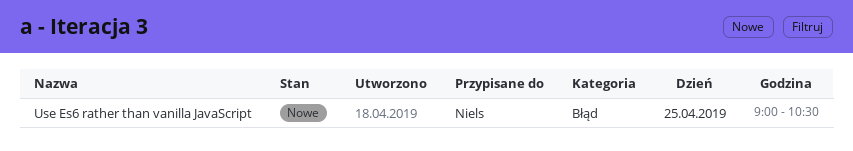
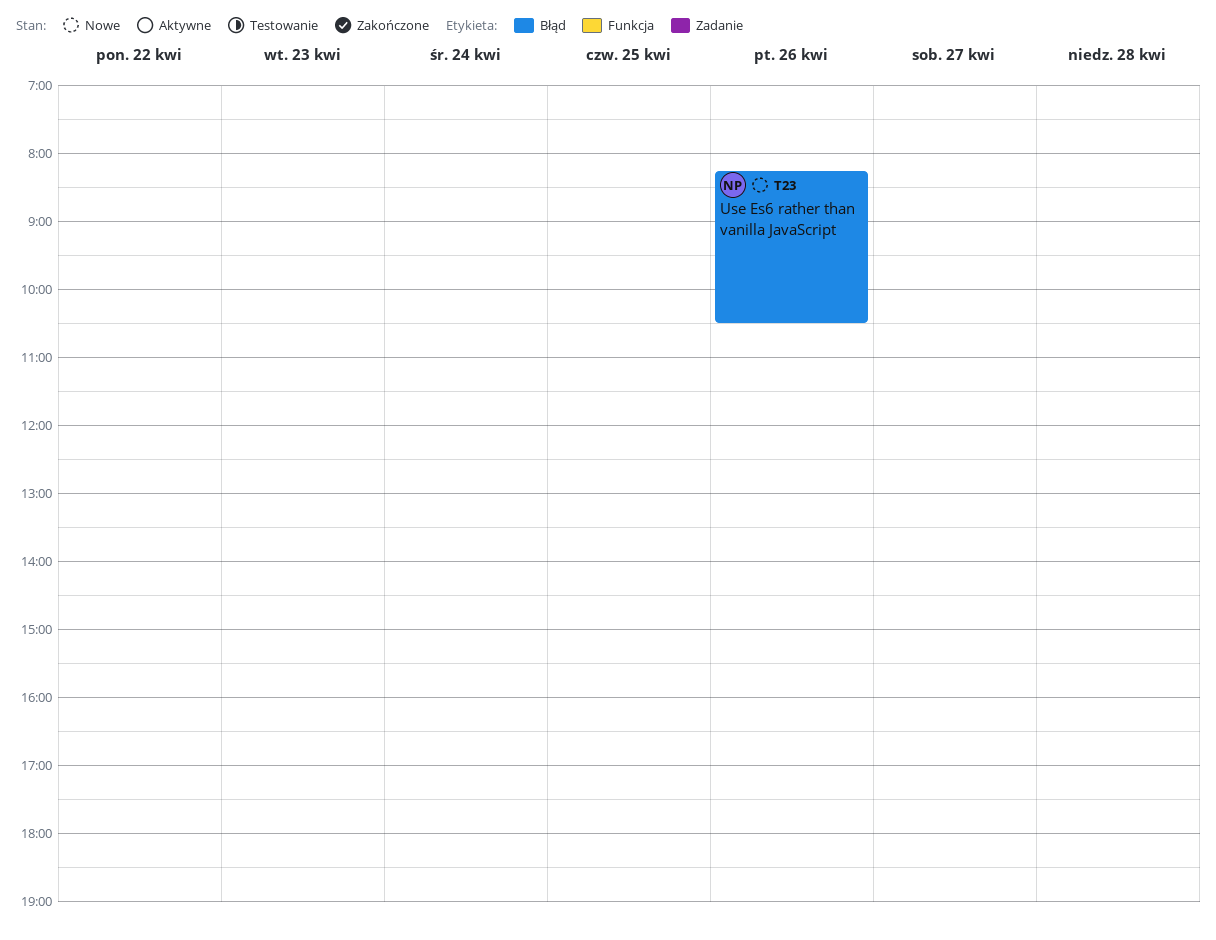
Use Es6 rather than vanilla JavaScript, day: Apr 25 -> Apr 26
Use Es6 rather than vanilla JavaScript, begins: 09:00 -> 08:15

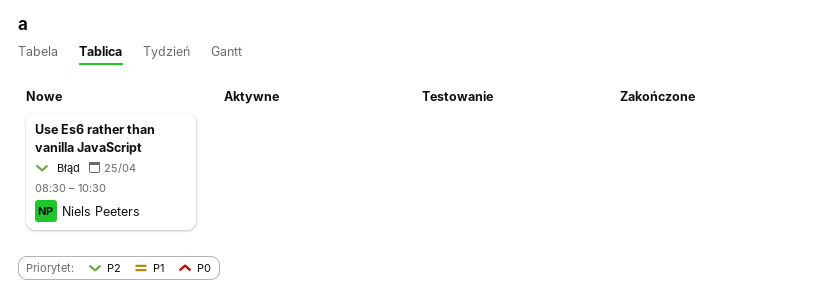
Use Es6 rather than vanilla JavaScript, day: Apr 26 -> Apr 25
Use Es6 rather than vanilla JavaScript, begins: 08:15 -> 08:30

